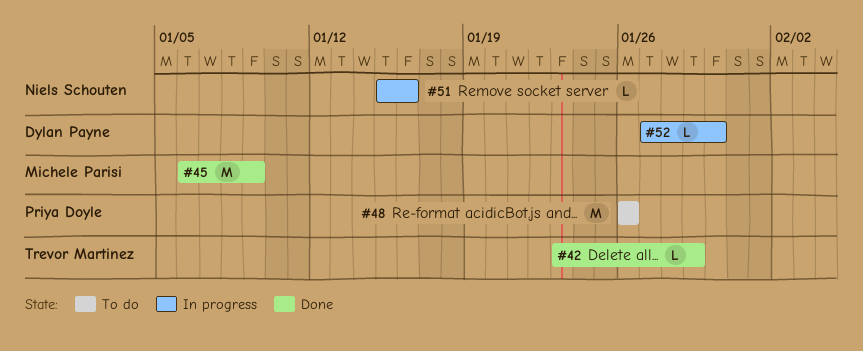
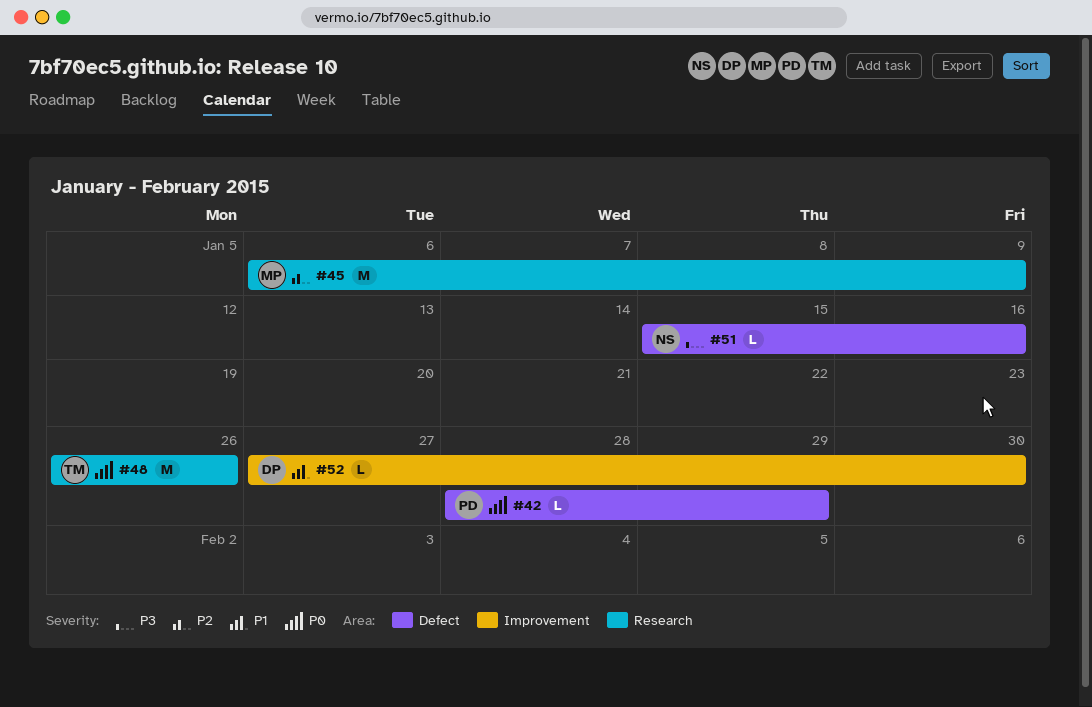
#42, owner: Trevor Martinez -> Priya Doyle
#42, start: Jan 23 -> Jan 28
#48, owner: Priya Doyle -> Trevor Martinez

